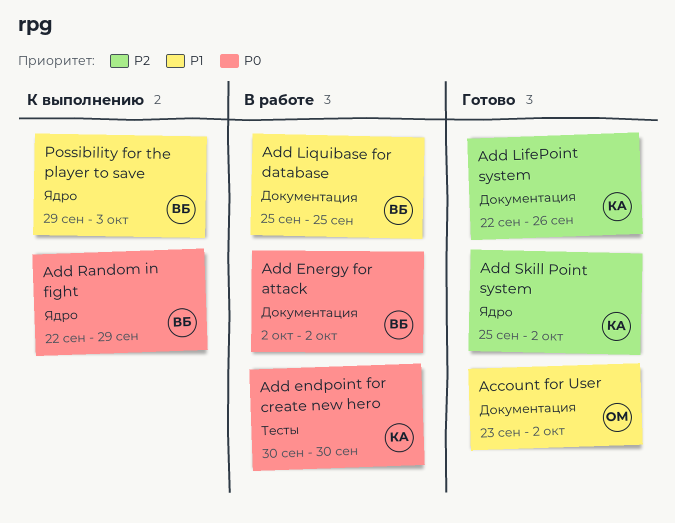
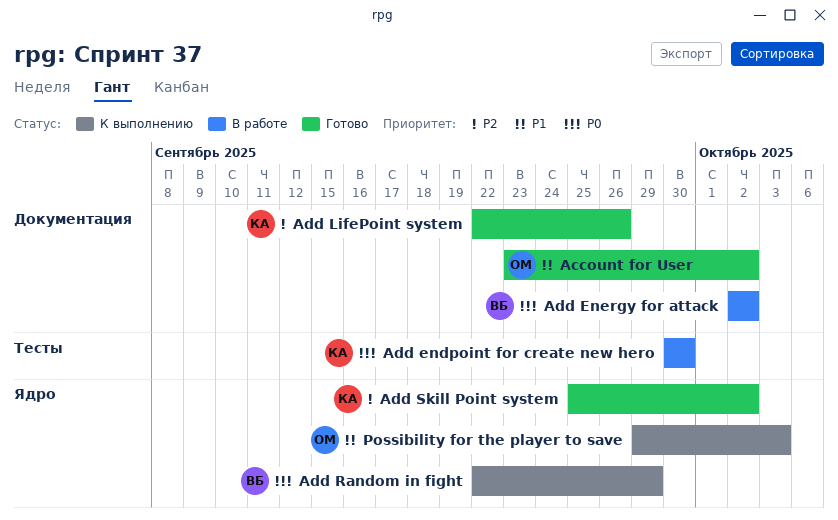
Add Liquibase for database: present -> none
Possibility for the player to save, owner: ВБ -> ОМ

